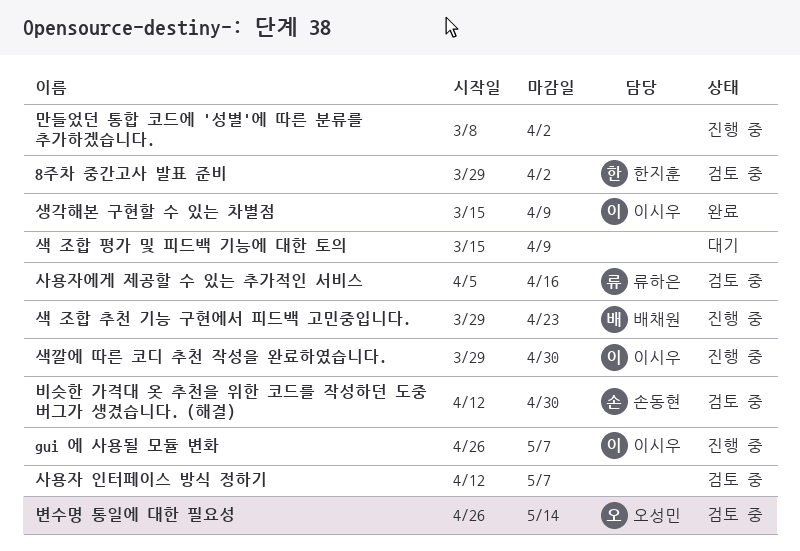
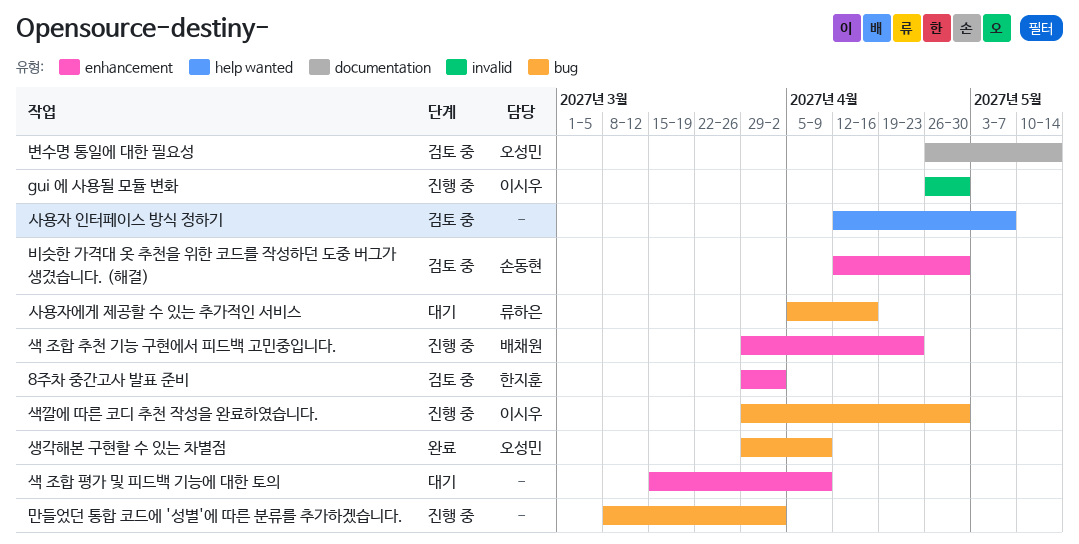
gui 에 사용될 모듈 변화, due: May 7 -> Apr 30
사용자에게 제공할 수 있는 추가적인 서비스, status: 검토 중 -> 대기
생각해본 구현할 수 있는 차별점, owner: 이시우 -> 오성민
생각해본 구현할 수 있는 차별점, start: Mar 15 -> Mar 29

